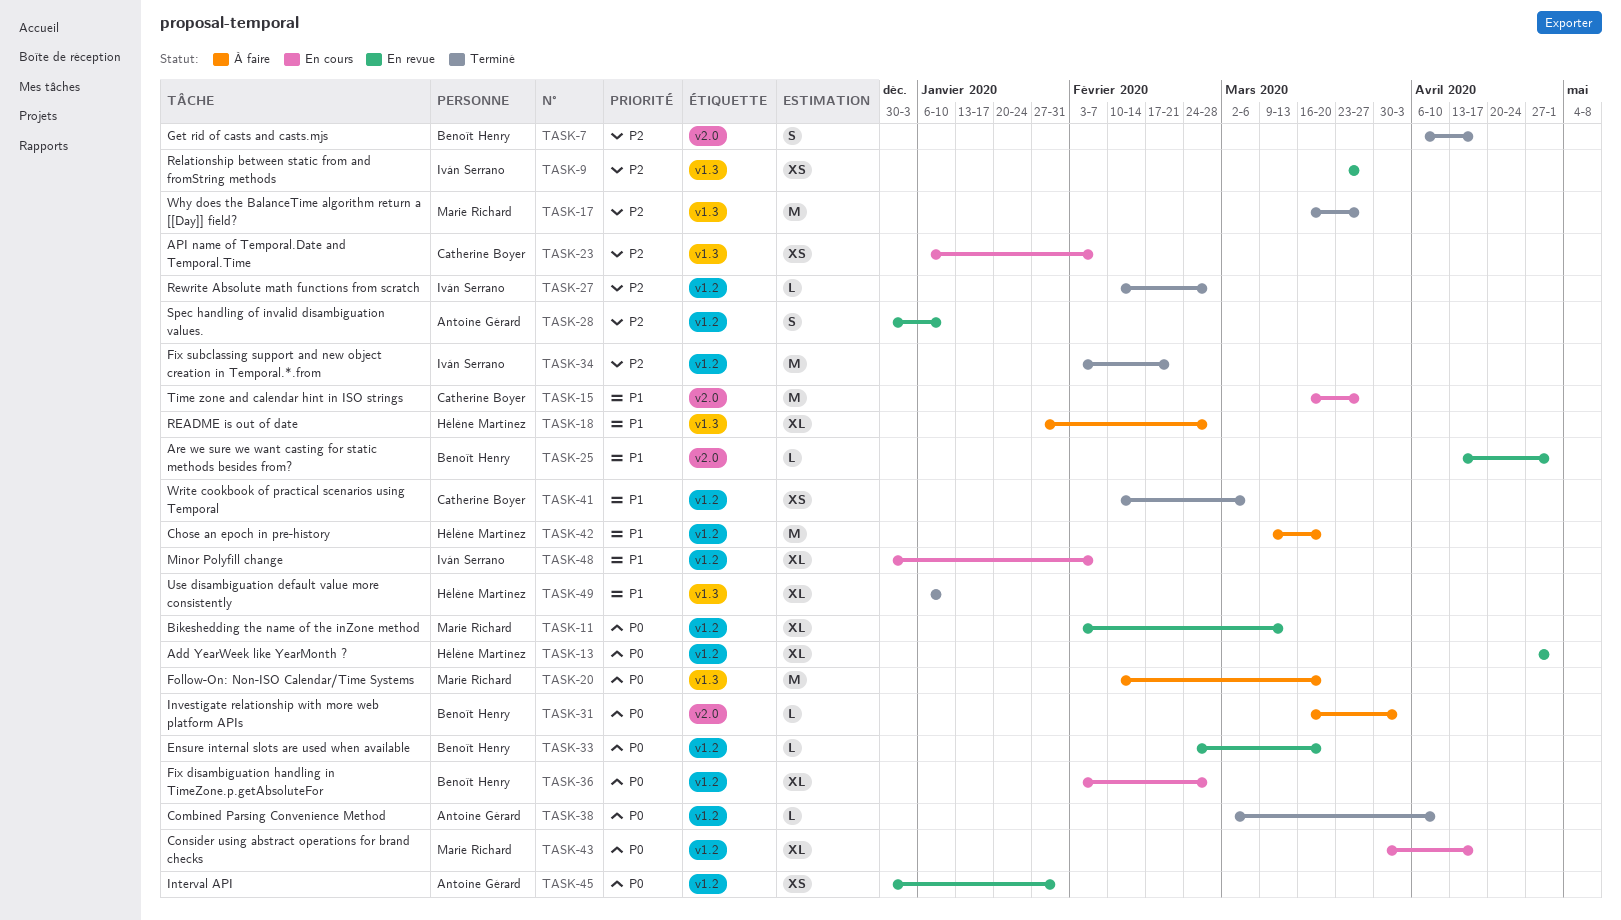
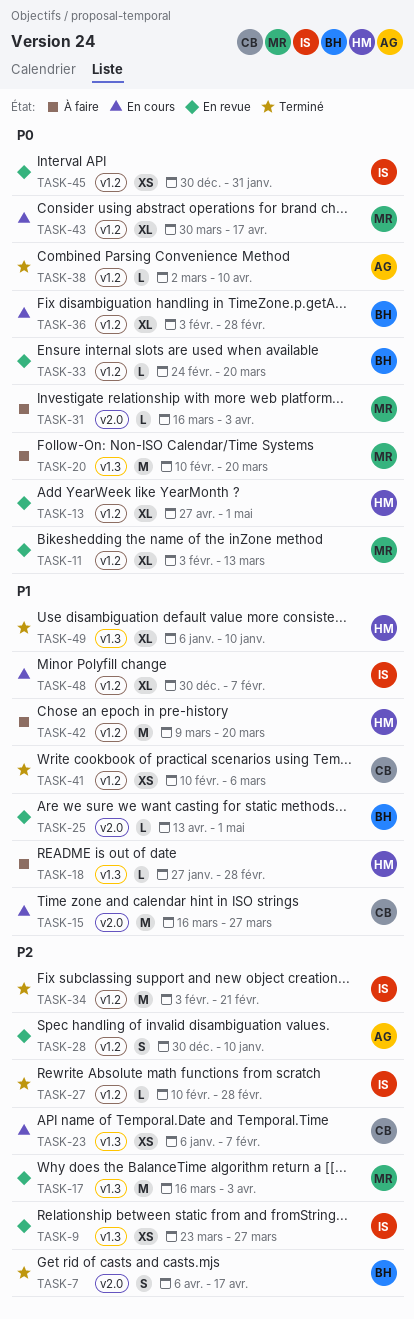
TASK-17, status: Terminé -> En revue
TASK-17, due: Mar 27 -> Apr 3
TASK-18, estimate: XL -> L
TASK-31, owner: Benoît Henry -> Marie Richard
TASK-45, owner: Antoine Gérard -> Iván Serrano

